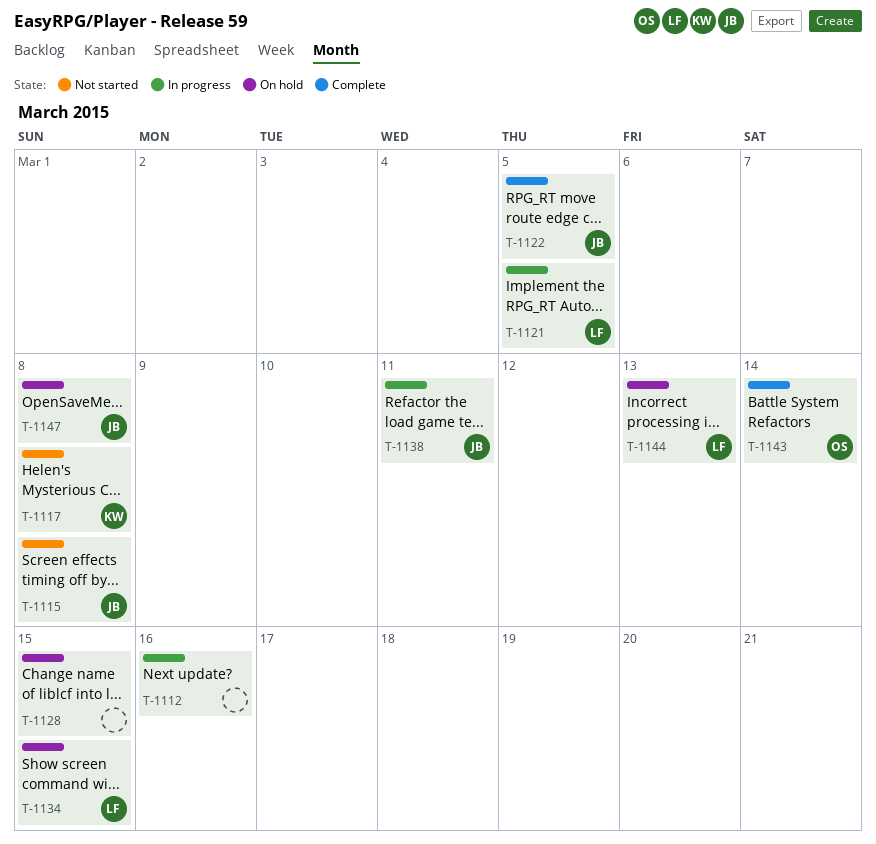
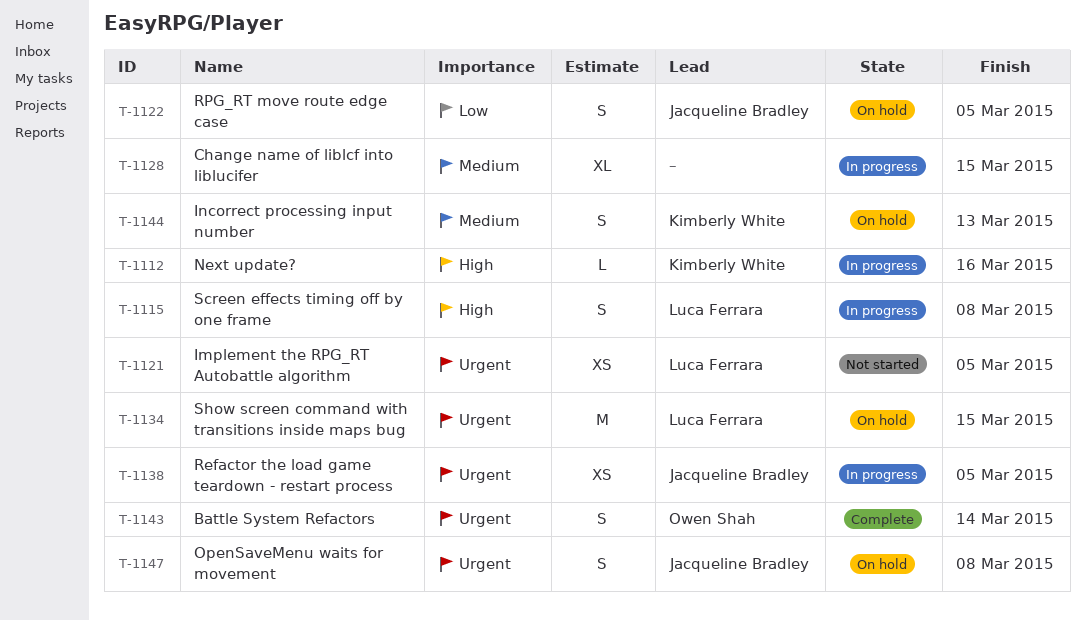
T-1112, owner: none -> Kimberly White
T-1115, status: Not started -> In progress
T-1115, owner: Jacqueline Bradley -> Luca Ferrara
T-1117: present -> none
T-1121, status: In progress -> Not started
T-1122, status: Complete -> On hold
T-1128, status: On hold -> In progress
T-1138, due: Mar 11 -> Mar 5
T-1144, owner: Luca Ferrara -> Kimberly White

